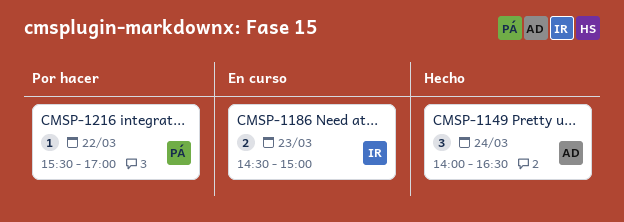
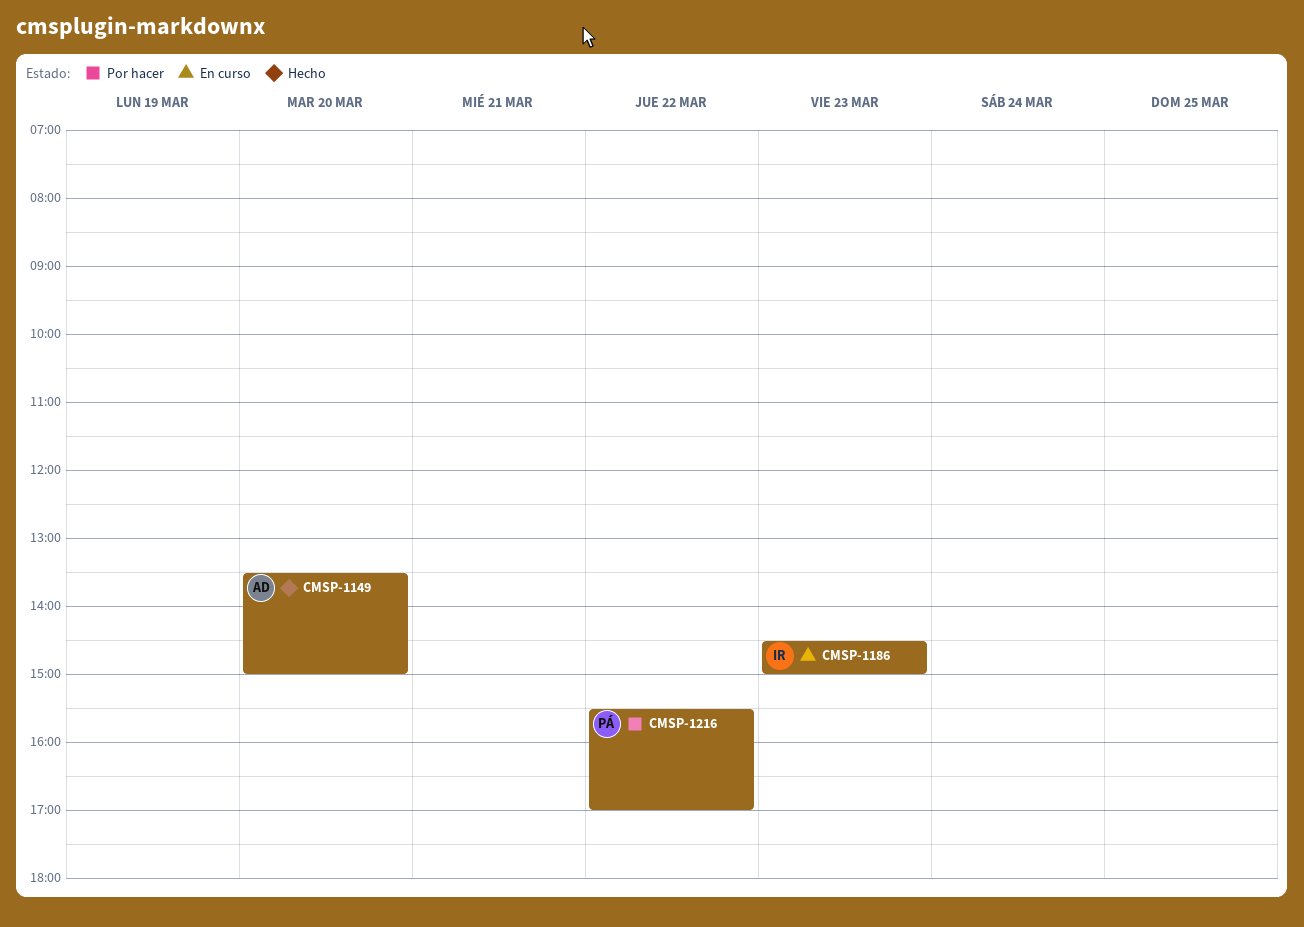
CMSP-1149, day: Mar 24 -> Mar 20
CMSP-1149, begins: 14:00 -> 13:30
CMSP-1149, ends: 16:30 -> 15:00

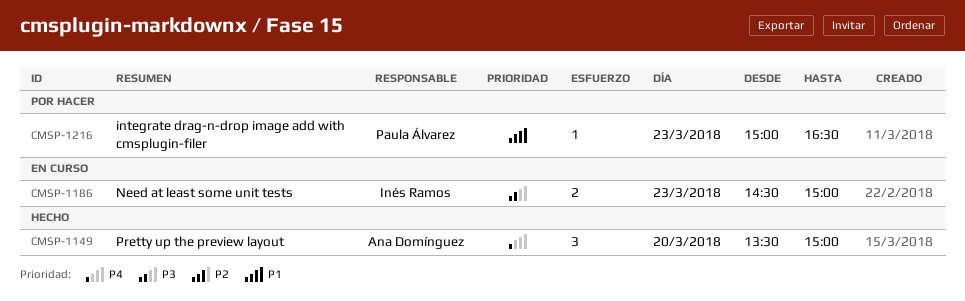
CMSP-1216, day: Mar 22 -> Mar 23
CMSP-1216, begins: 15:30 -> 15:00
CMSP-1216, ends: 17:00 -> 16:30

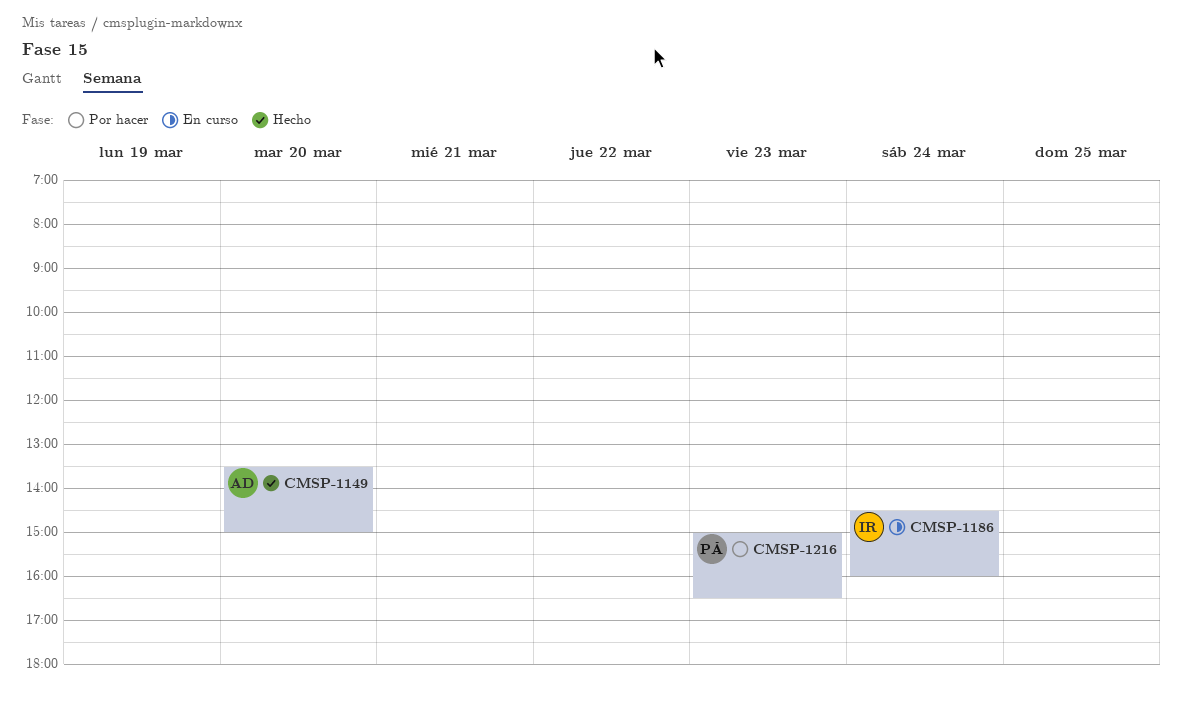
CMSP-1186, day: Mar 23 -> Mar 24
CMSP-1186, ends: 15:00 -> 16:00

